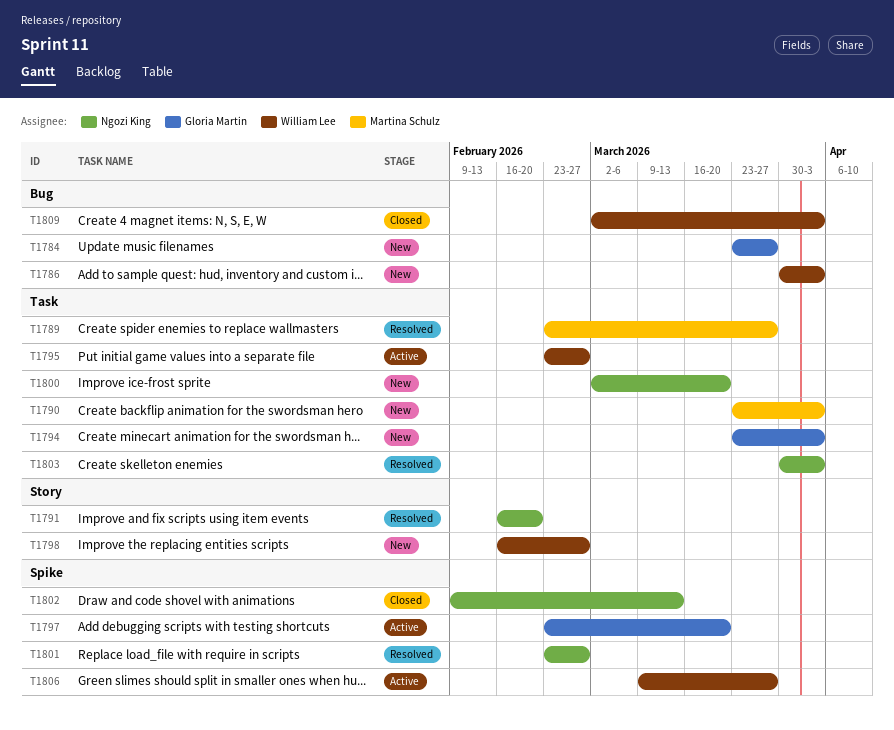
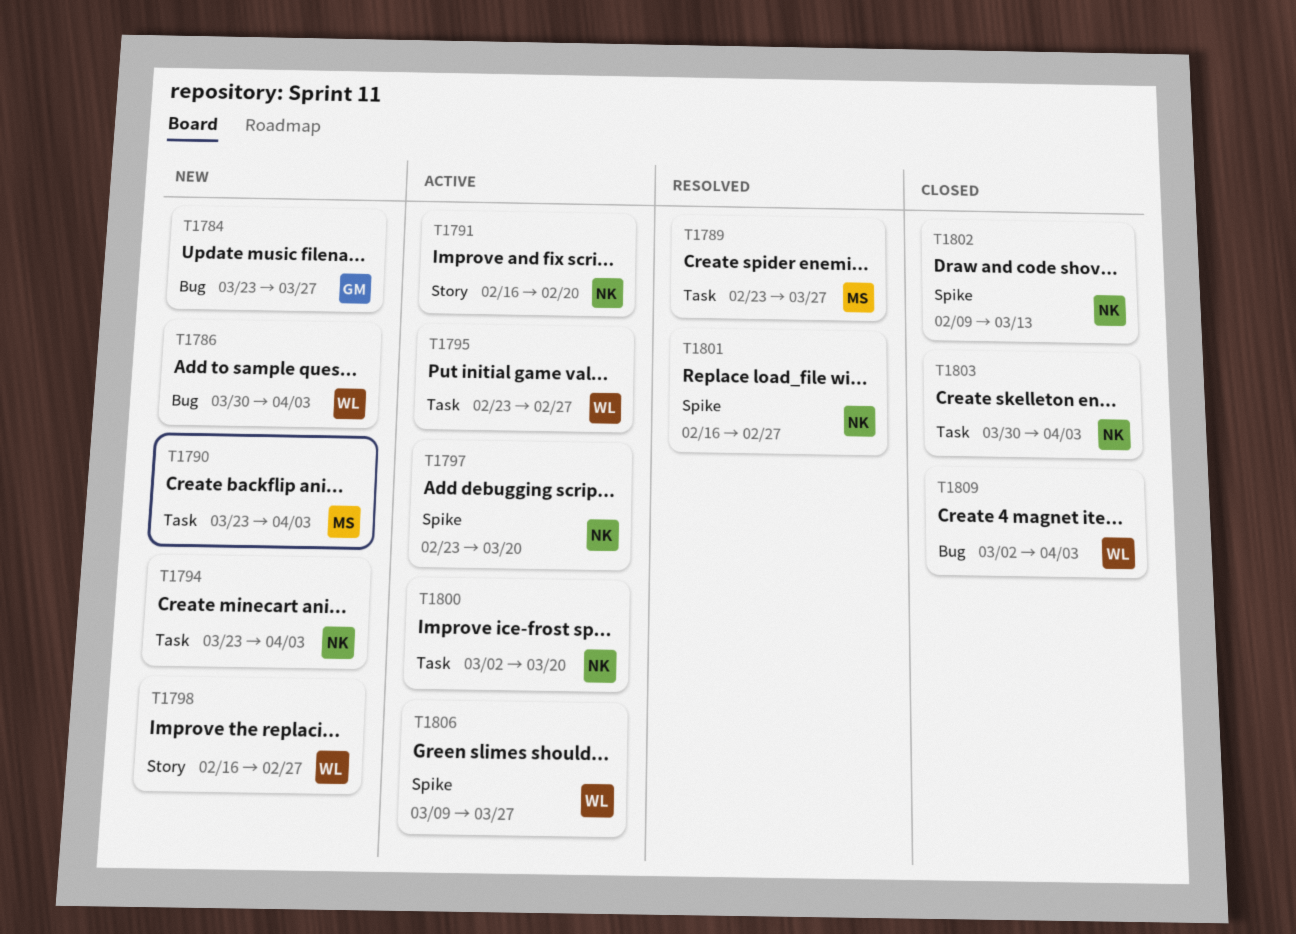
T1791, status: Resolved -> Active
T1794, owner: Gloria Martin -> Ngozi King
T1797, owner: Gloria Martin -> Ngozi King
T1800, status: New -> Active
T1801, start: Feb 23 -> Feb 16
T1803, status: Resolved -> Closed

